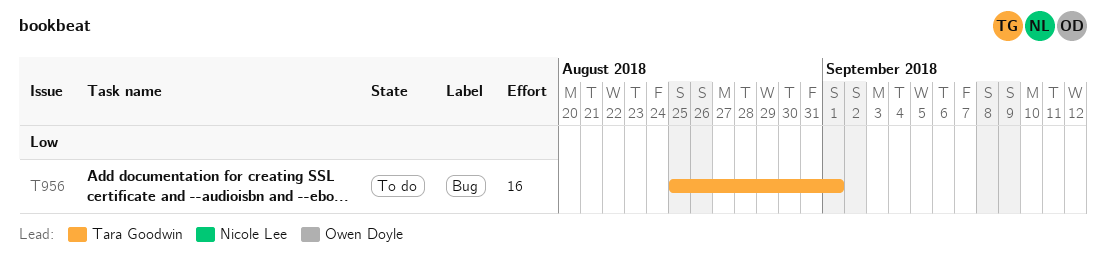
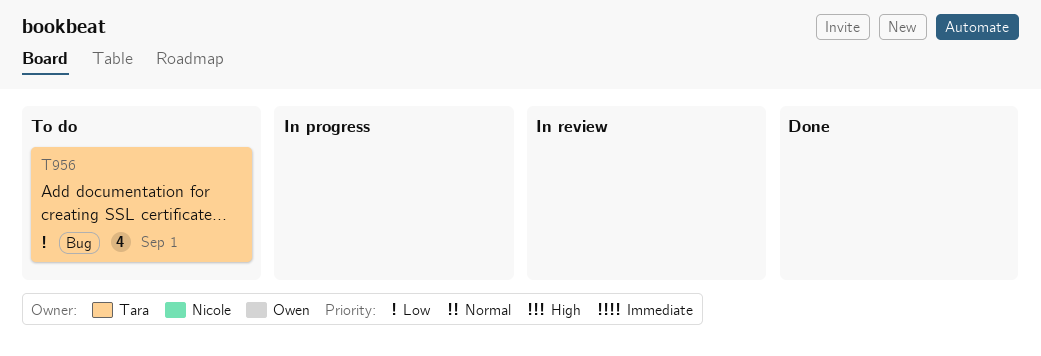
T956, estimate: 16 -> 4

